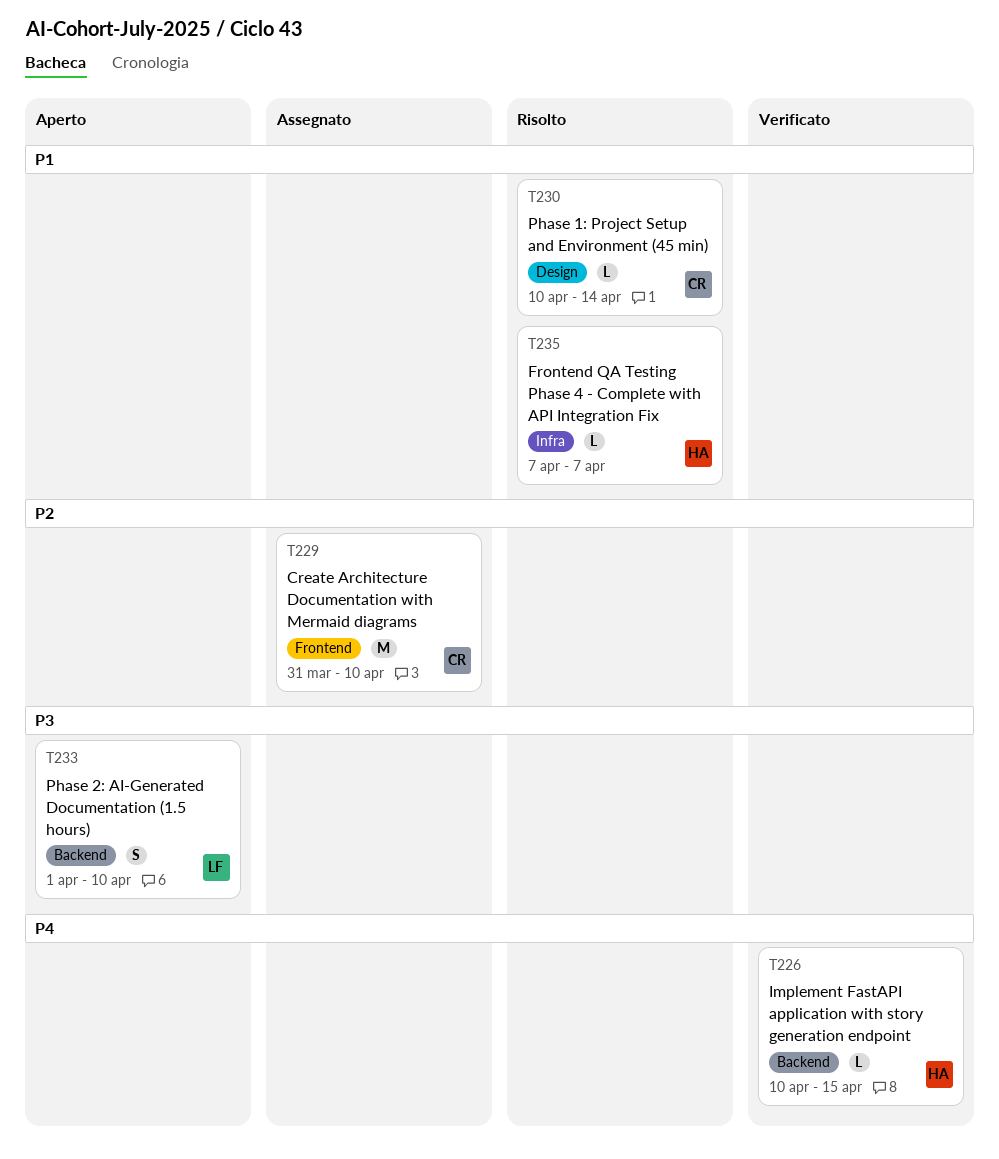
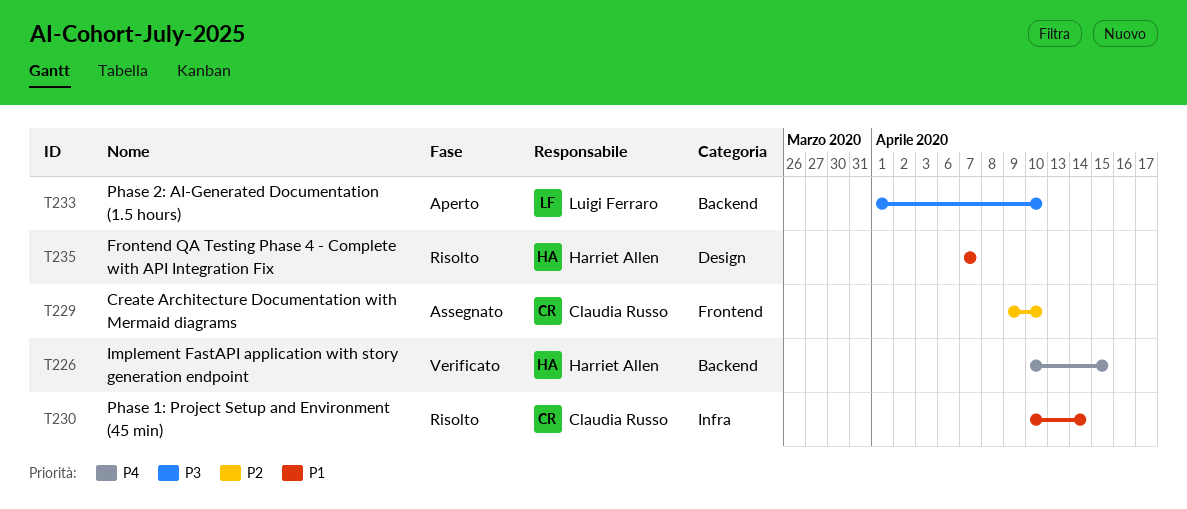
T229, start: Mar 31 -> Apr 9
T230, label: Design -> Infra
T235, label: Infra -> Design

